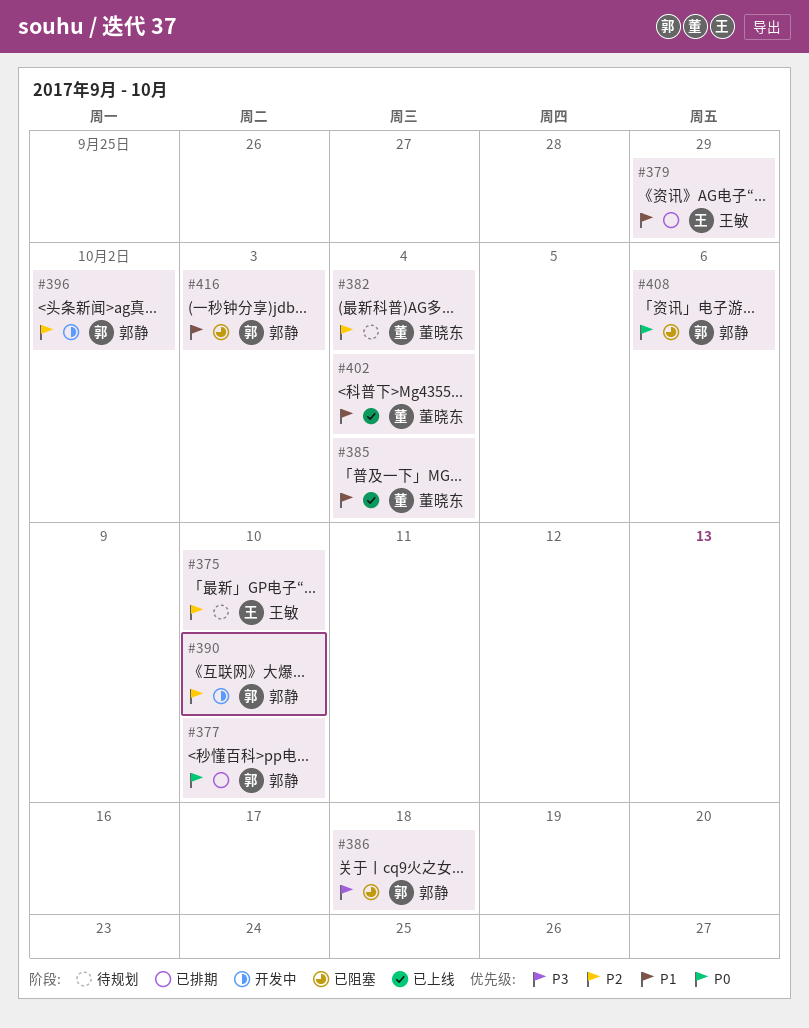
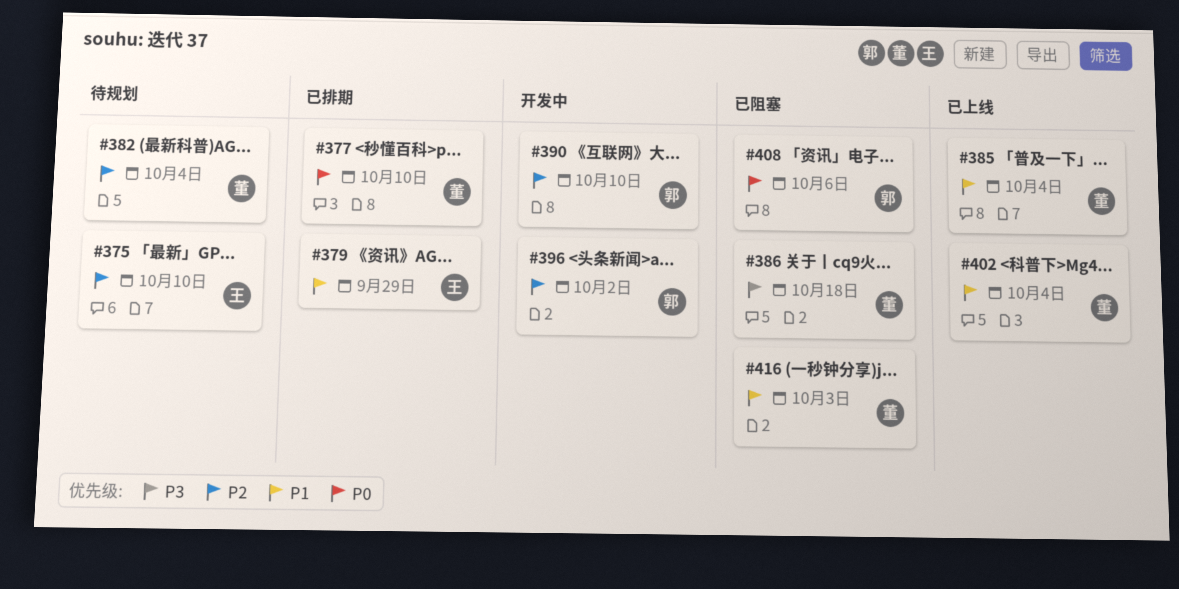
#377, owner: 郭静 -> 董晓东
#386, owner: 郭静 -> 董晓东
#416, owner: 郭静 -> 董晓东

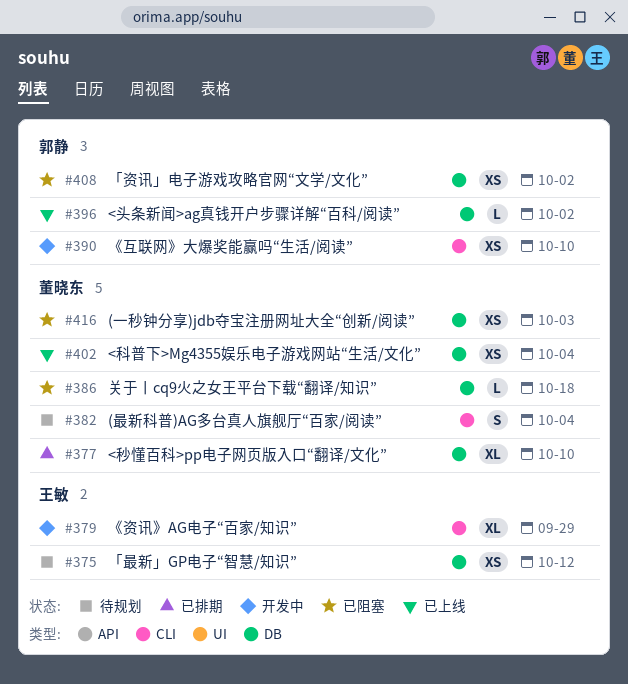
#375, due: Oct 10 -> Oct 12
#379, status: 已排期 -> 开发中
#385: present -> none
#396, status: 开发中 -> 已上线
#408, due: Oct 6 -> Oct 2

